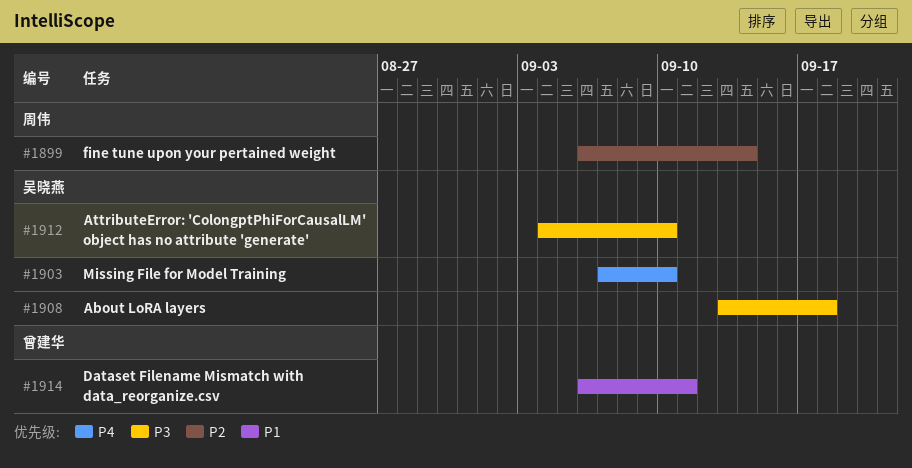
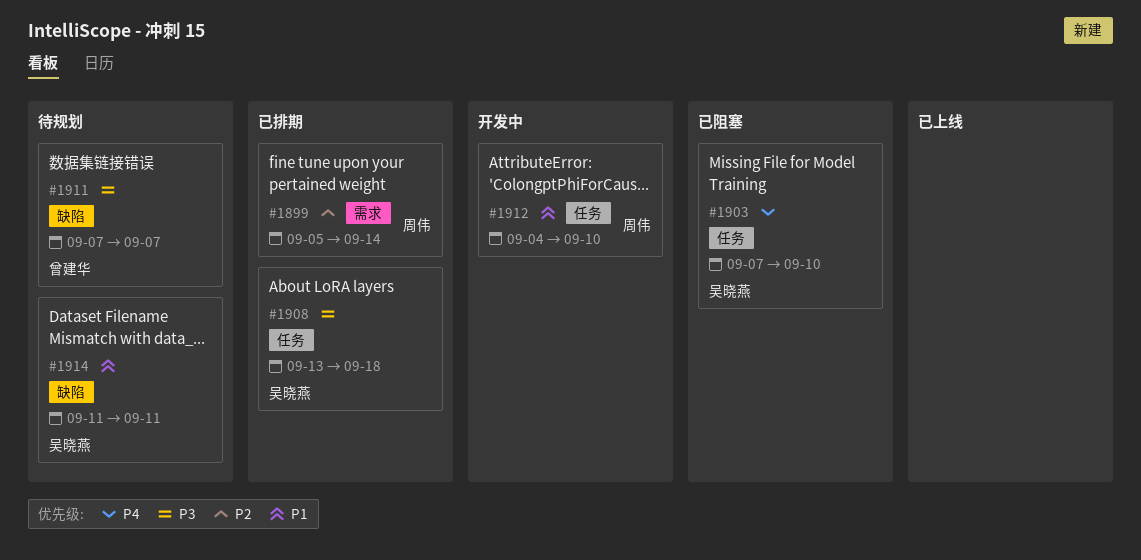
#1899, start: Sep 6 -> Sep 5
#1911: none -> present
#1912, owner: 吴晓燕 -> 周伟
#1912, priority: P3 -> P1
#1914, owner: 曾建华 -> 吴晓燕
#1914, start: Sep 6 -> Sep 11

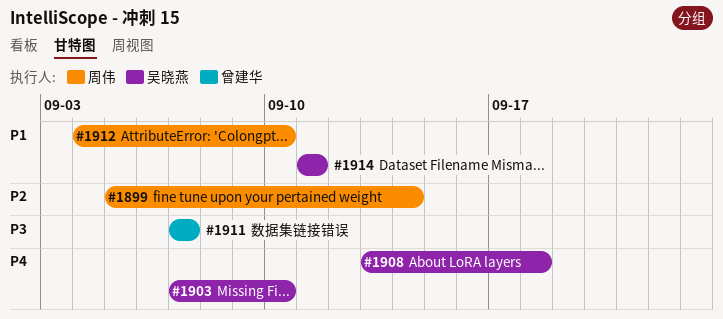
#1908, priority: P3 -> P4

